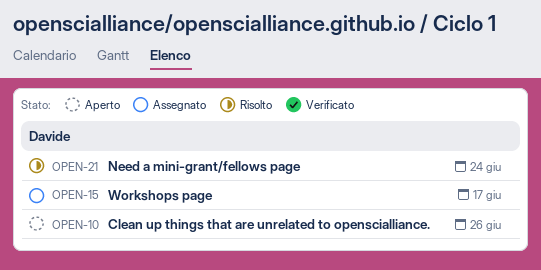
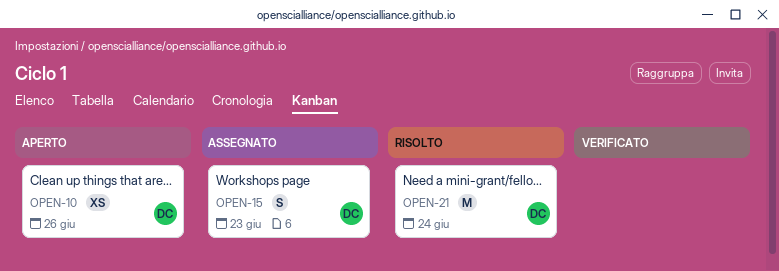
OPEN-15, due: Jun 17 -> Jun 23

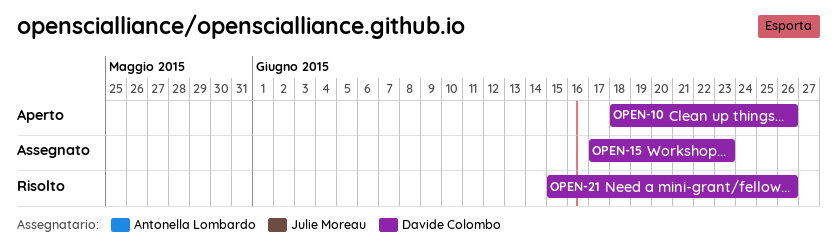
OPEN-21, due: Jun 24 -> Jun 26

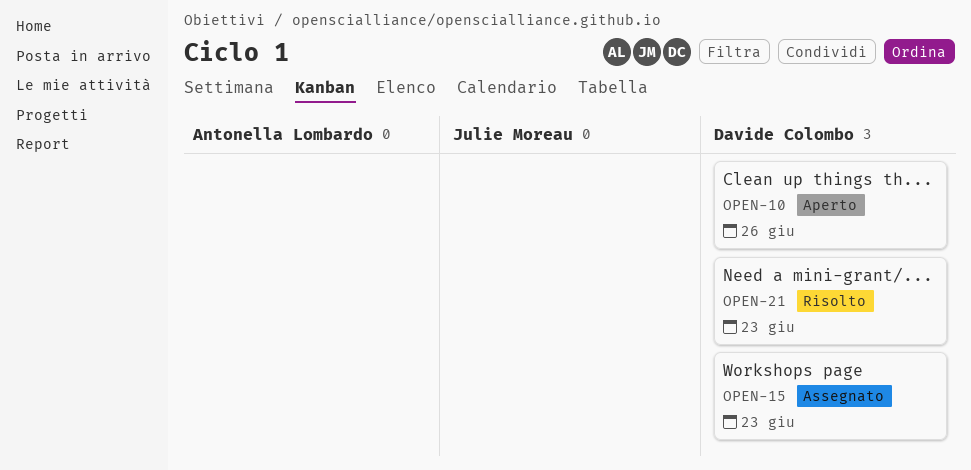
OPEN-21, due: Jun 26 -> Jun 23

